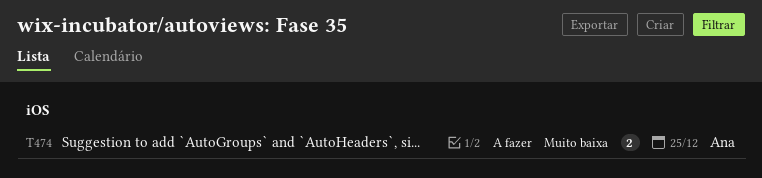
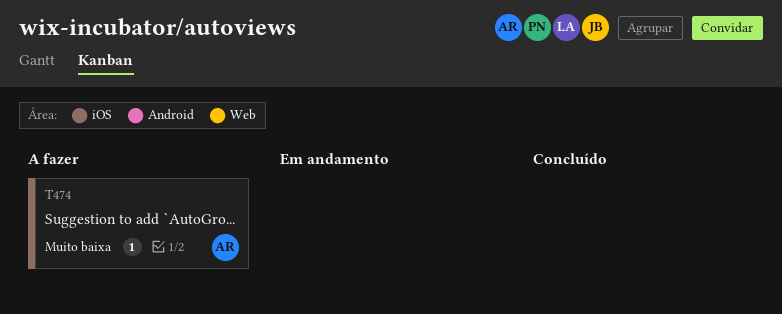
T474, estimate: 2 -> 1

